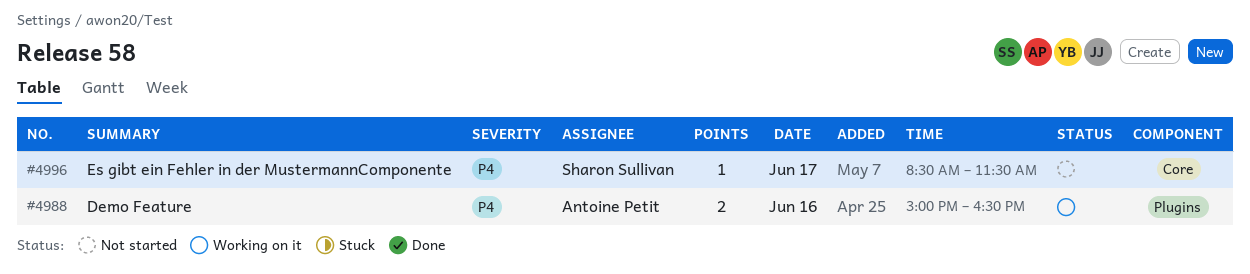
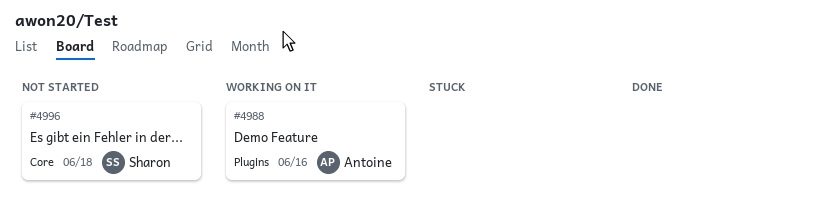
#4996, day: Jun 17 -> Jun 18

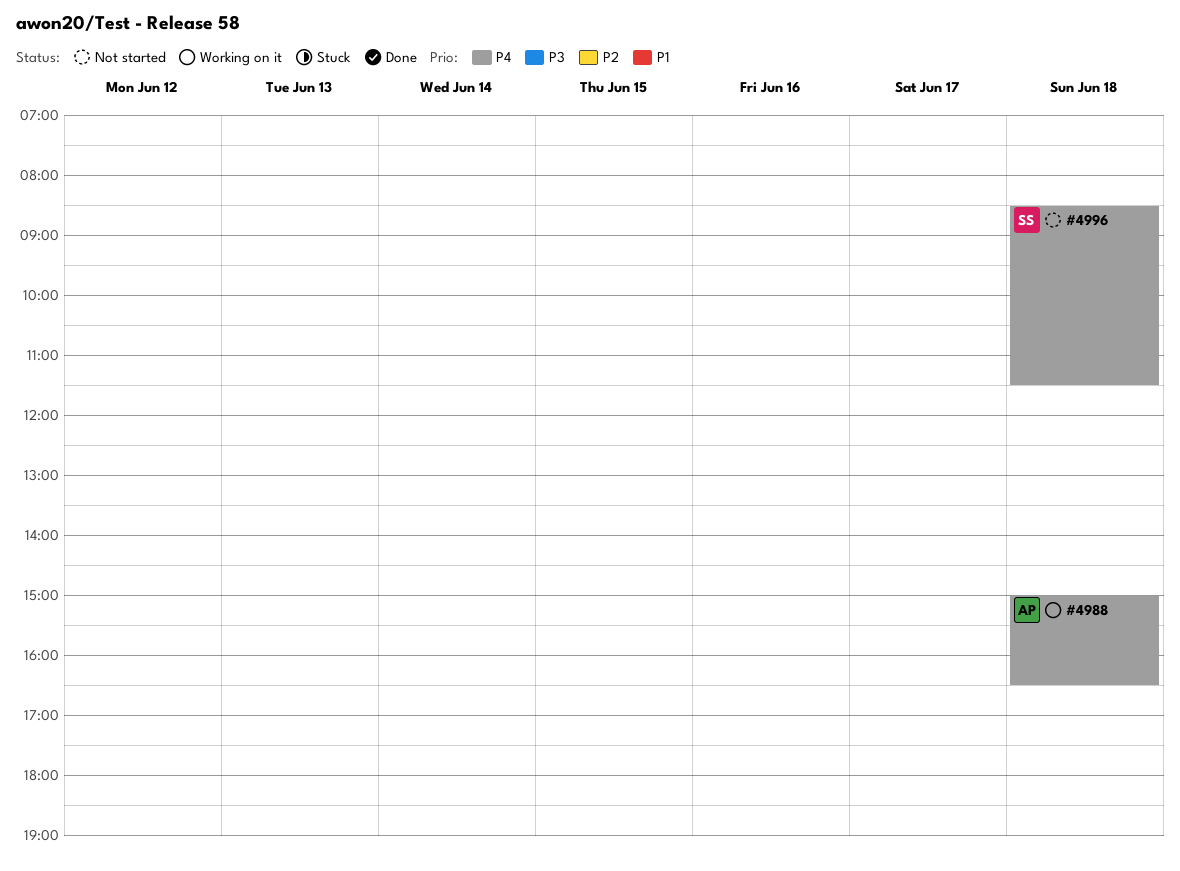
#4988, day: Jun 16 -> Jun 18

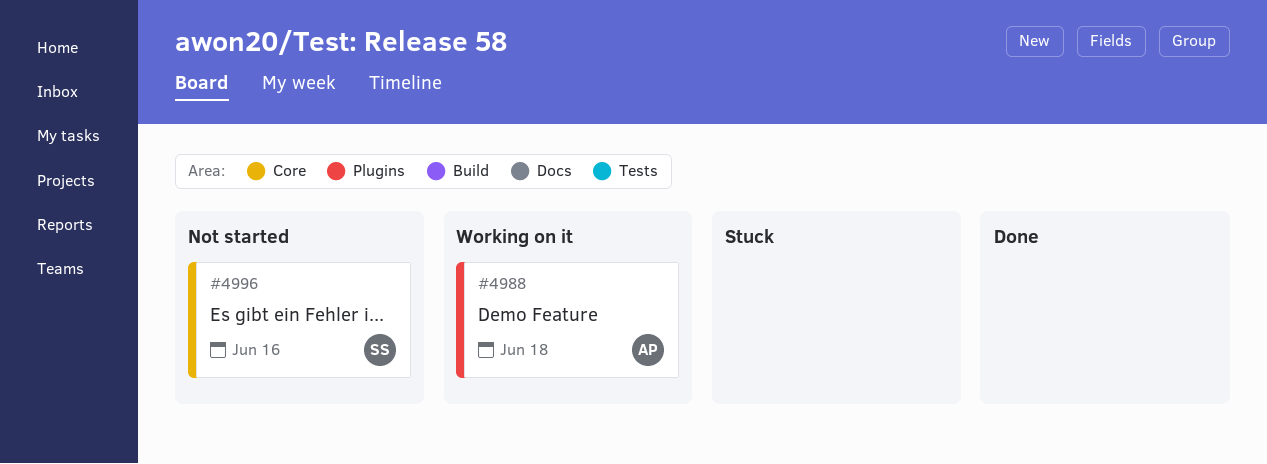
#4996, day: Jun 18 -> Jun 16

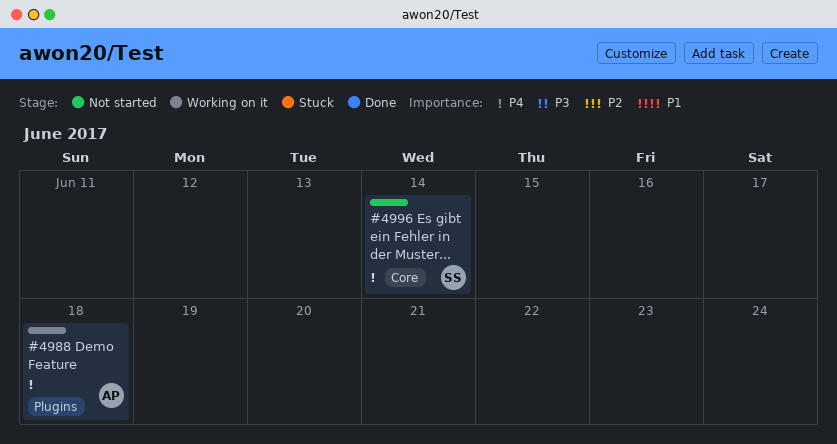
#4996, day: Jun 16 -> Jun 14

